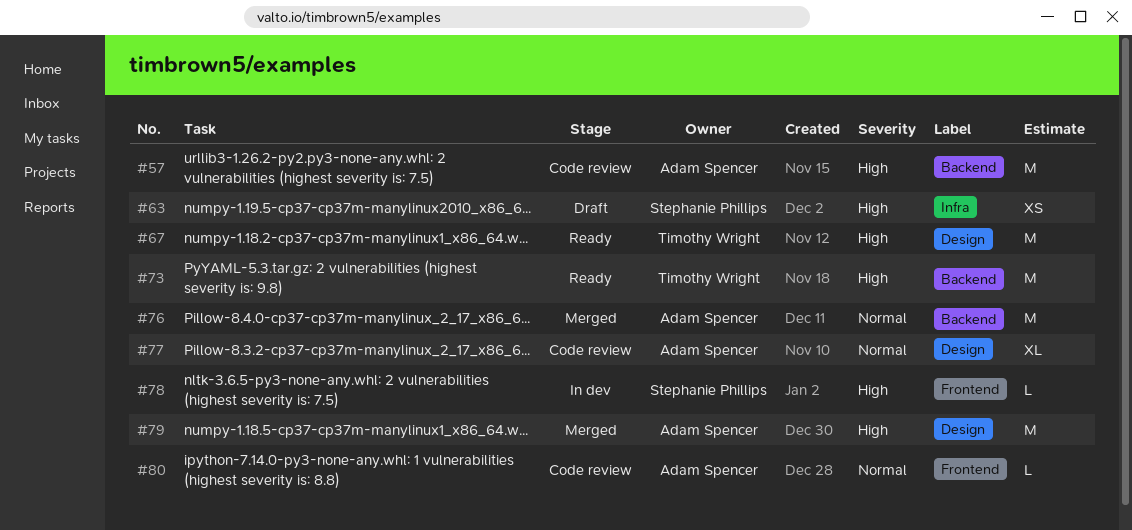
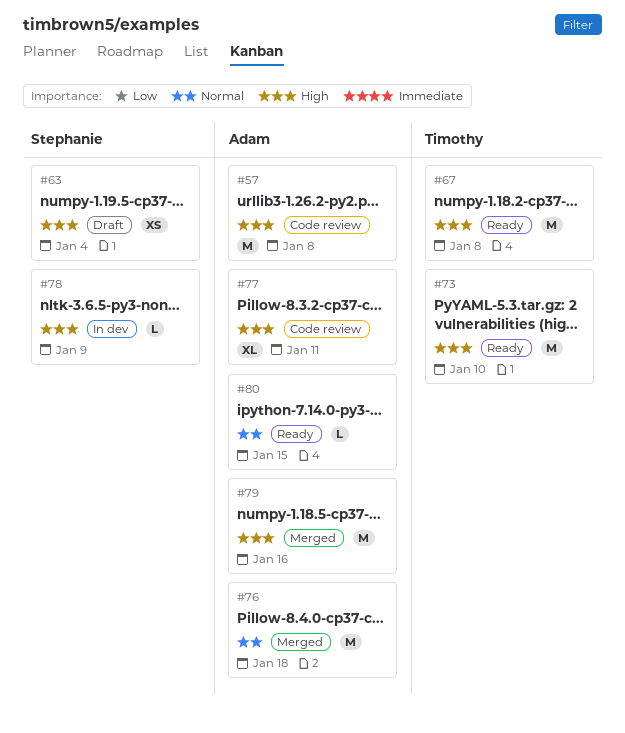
#77, priority: Normal -> High
#80, status: Code review -> Ready

